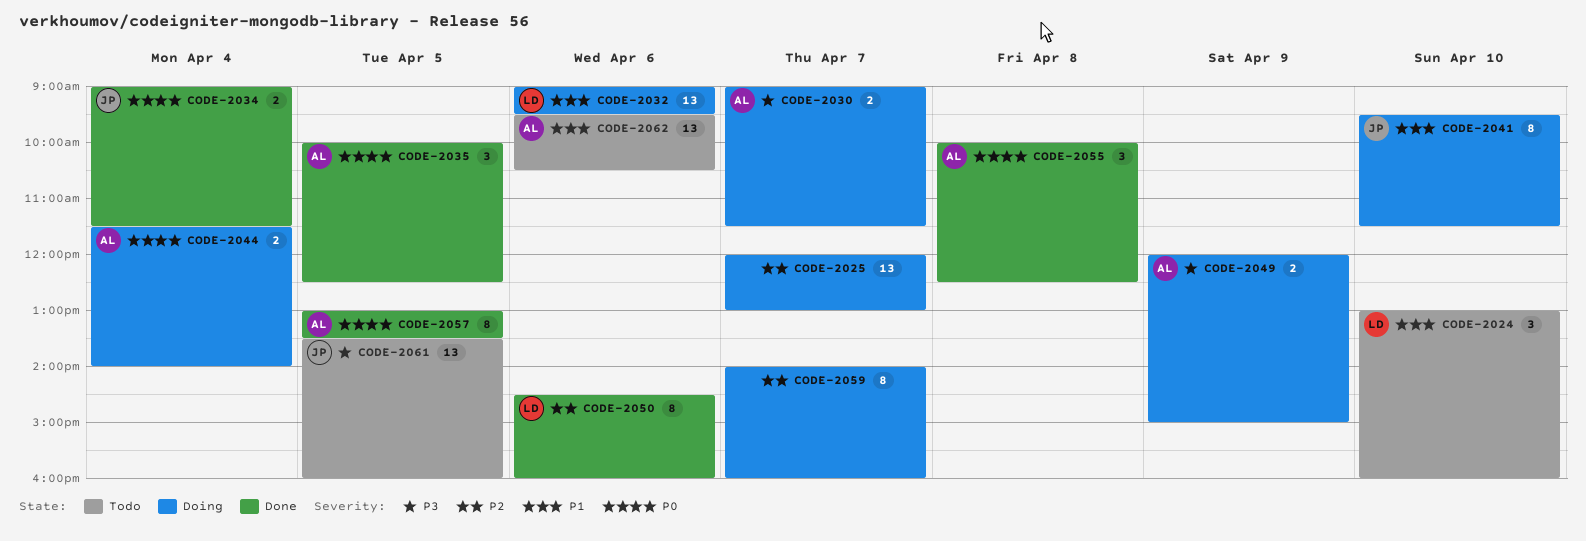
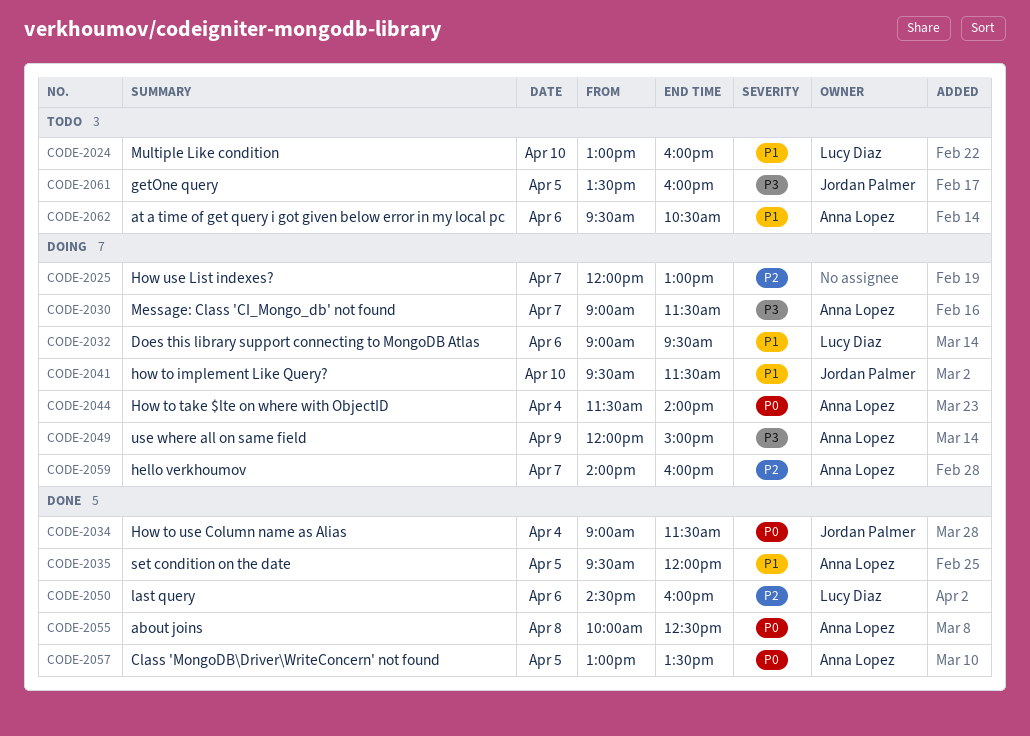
CODE-2035, priority: P0 -> P1
CODE-2035, begins: 10:00 -> 09:30
CODE-2035, ends: 12:30 -> 12:00
CODE-2059, owner: none -> Anna Lopez

